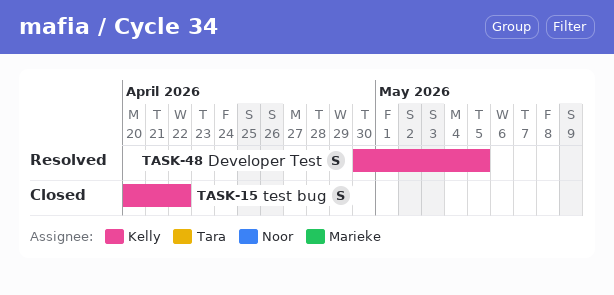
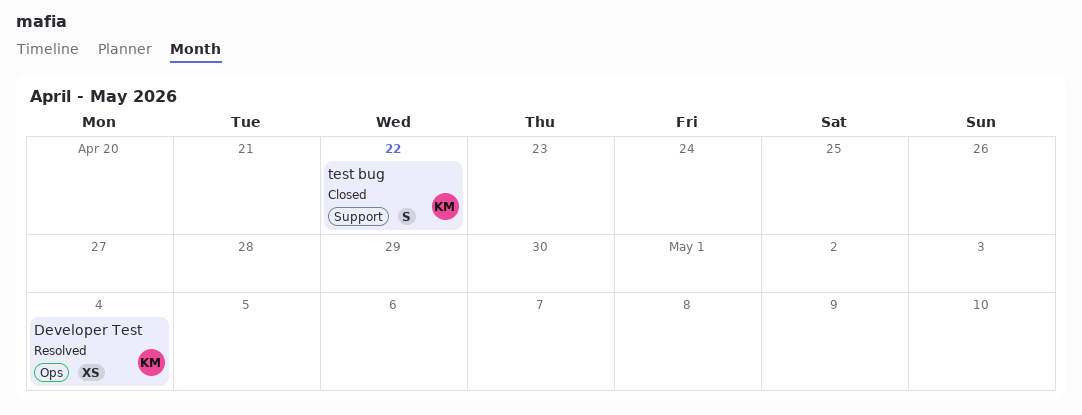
Developer Test, estimate: S -> XS
Developer Test, due: May 5 -> May 4

